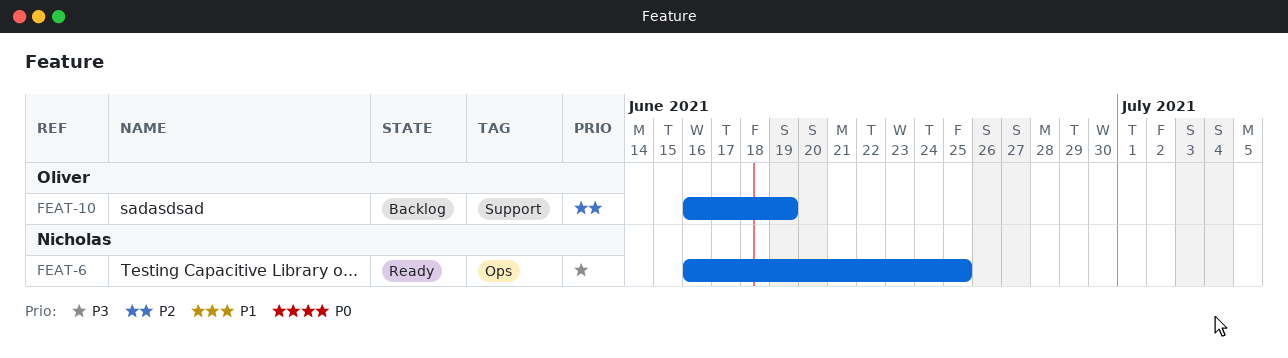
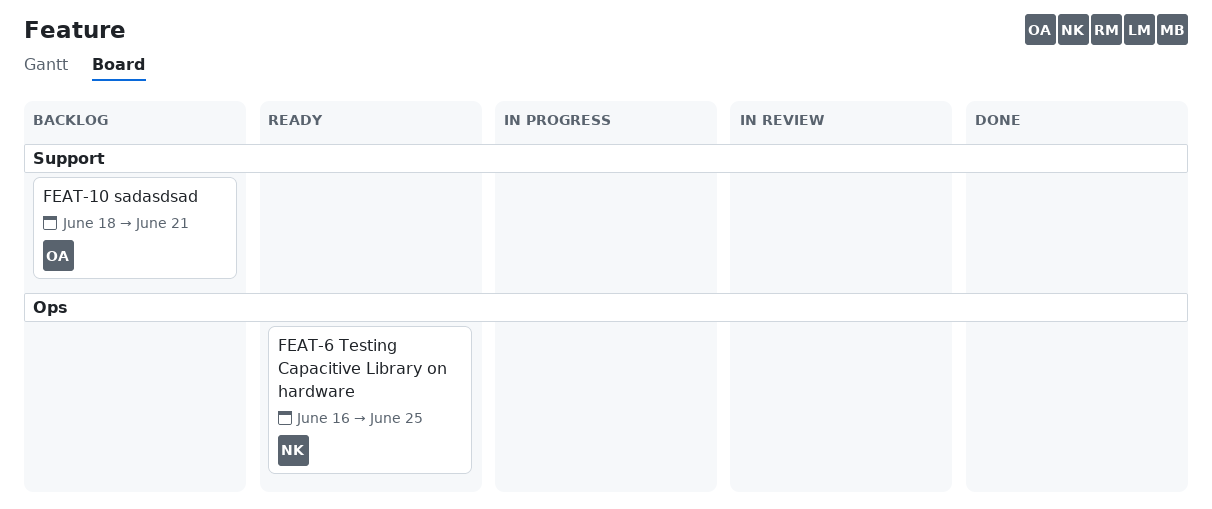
FEAT-10, start: Jun 16 -> Jun 18
FEAT-10, due: Jun 19 -> Jun 21

